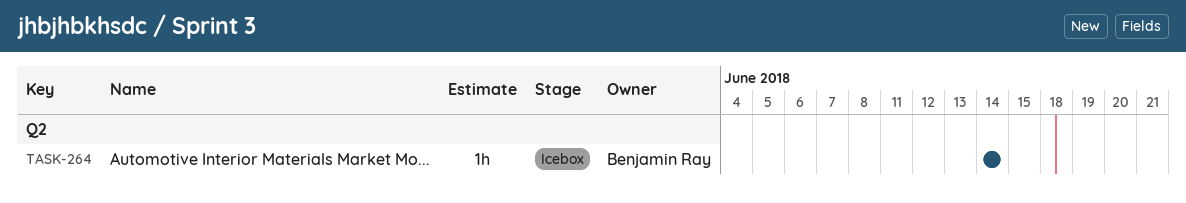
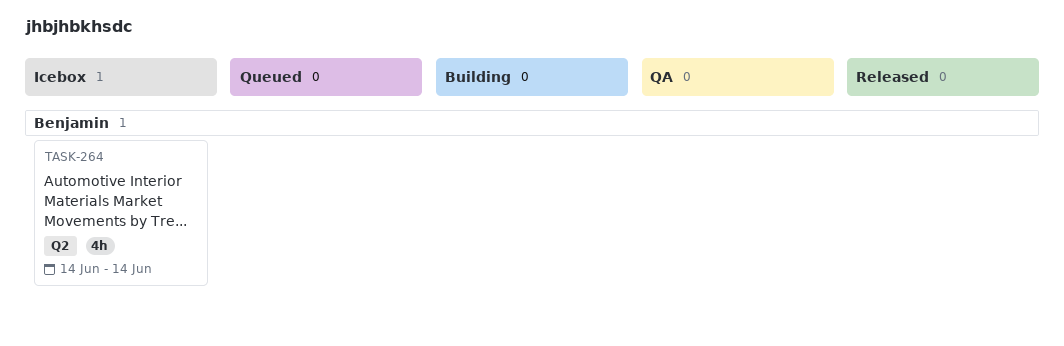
TASK-264, estimate: 1h -> 4h

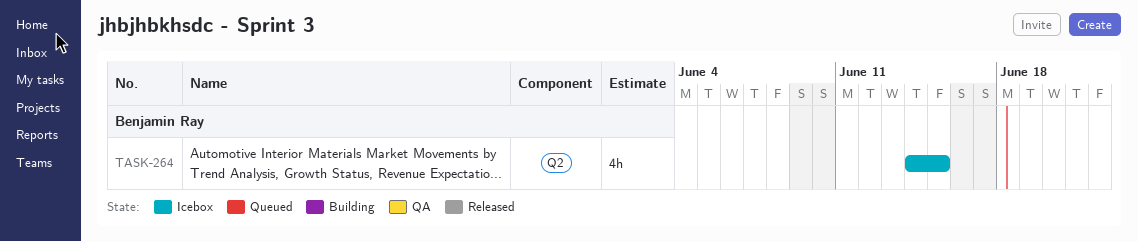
TASK-264, due: Jun 14 -> Jun 15

